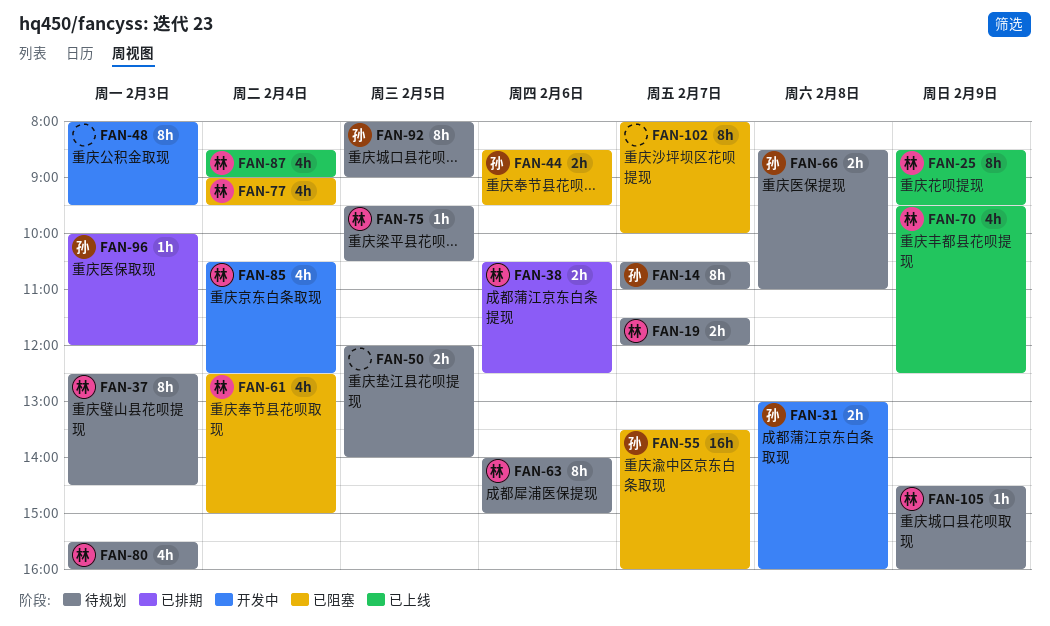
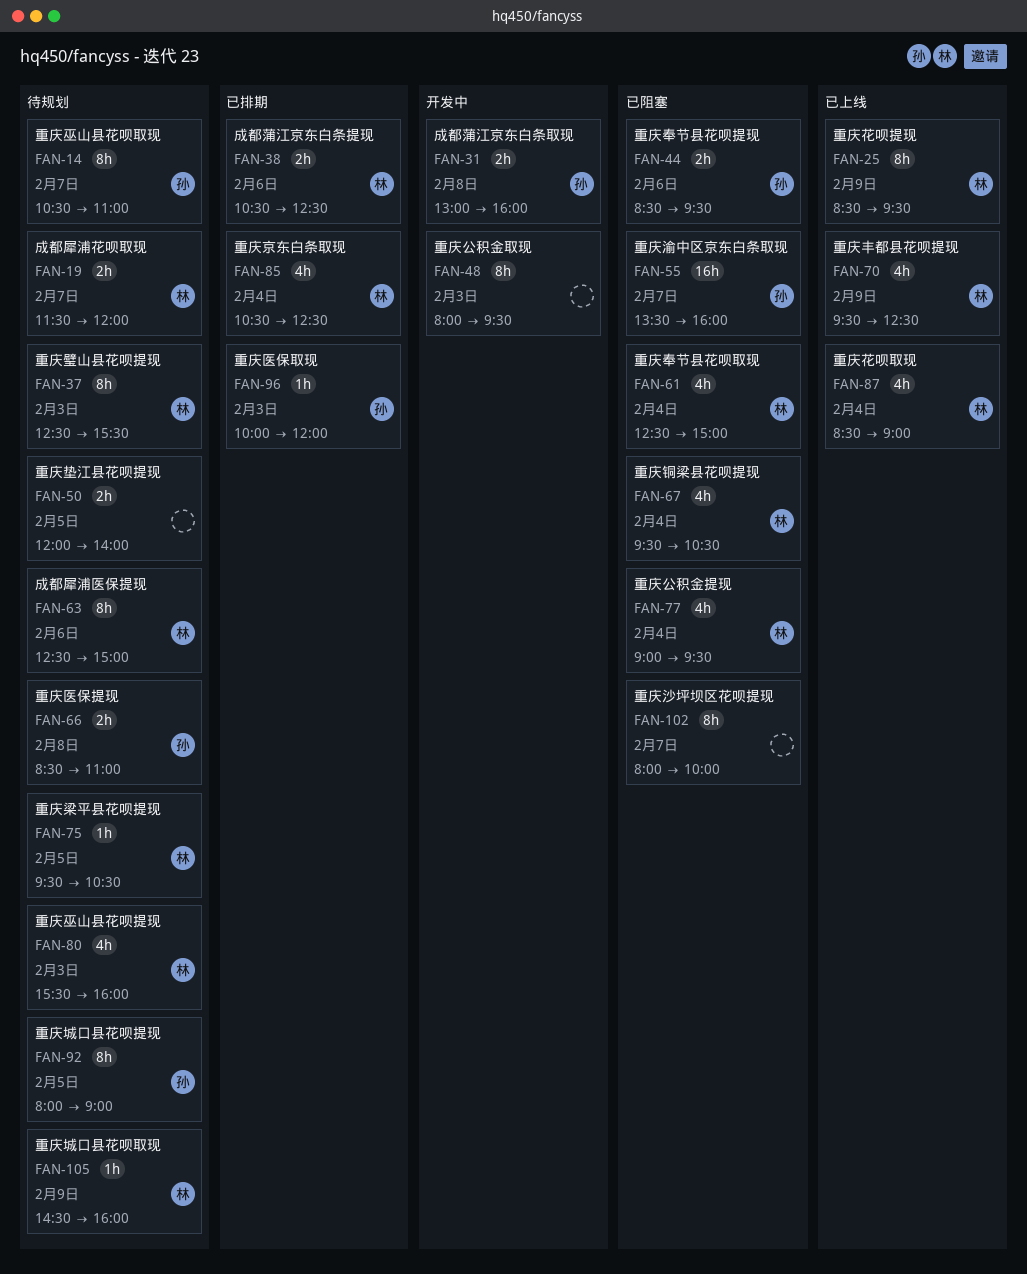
FAN-37, ends: 14:30 -> 15:30
FAN-63, begins: 14:00 -> 12:30
FAN-67: none -> present
FAN-85, status: 开发中 -> 已排期

